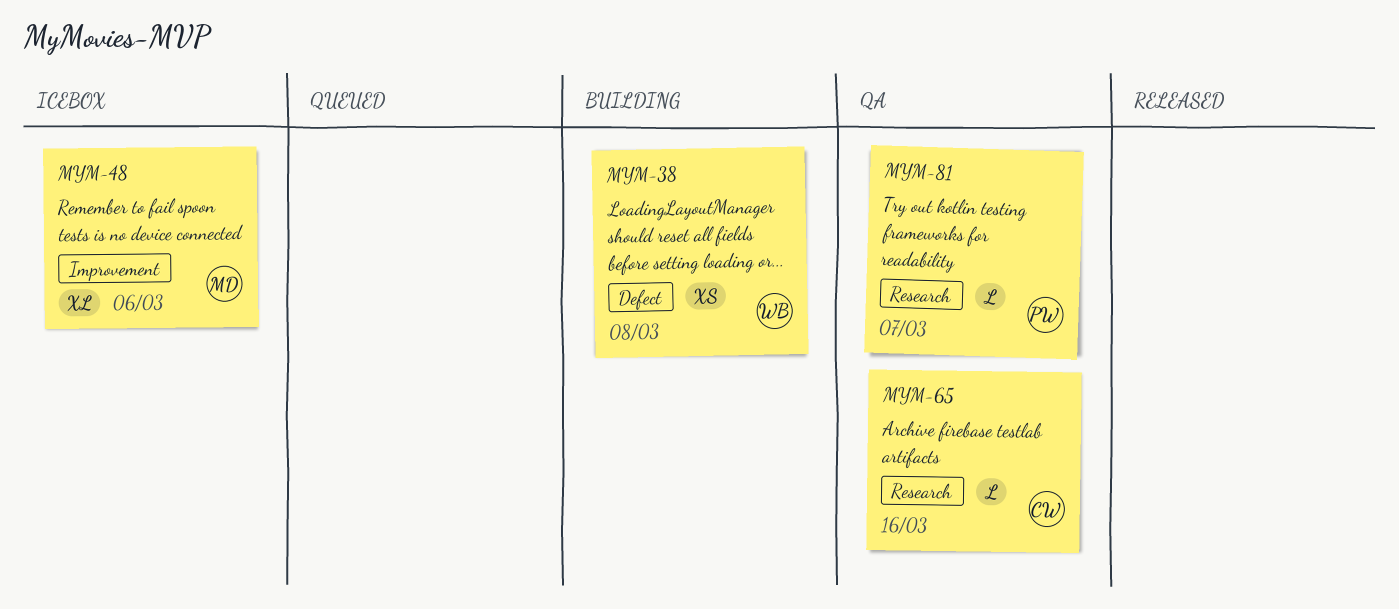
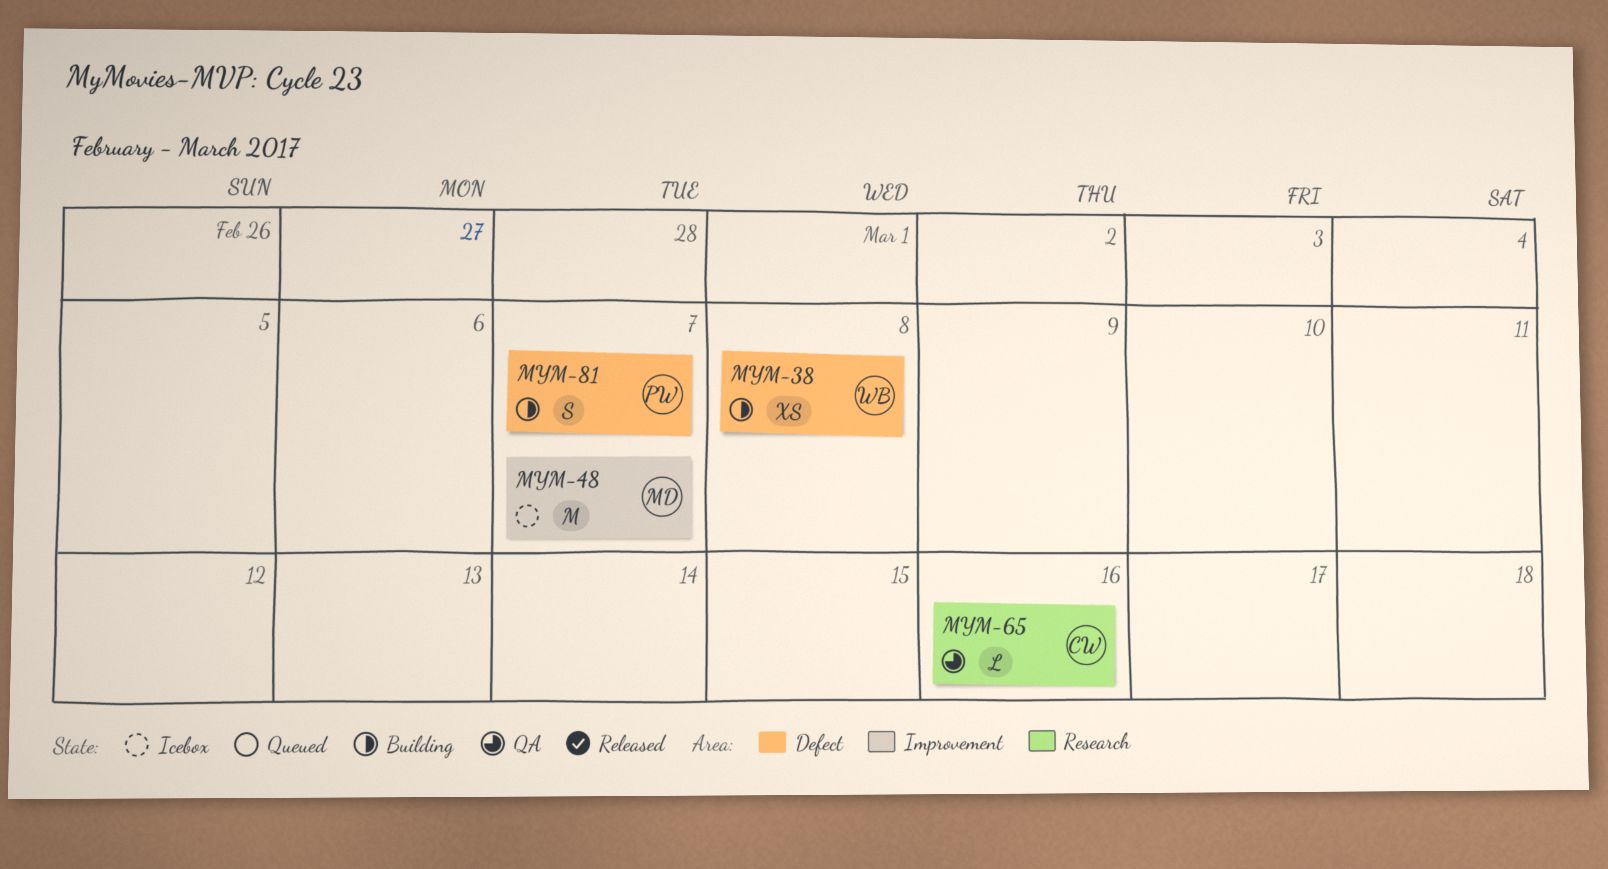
MYM-48, estimate: XL -> M
MYM-48, due: Mar 6 -> Mar 7
MYM-81, status: QA -> Building
MYM-81, label: Research -> Defect
MYM-81, estimate: L -> S

